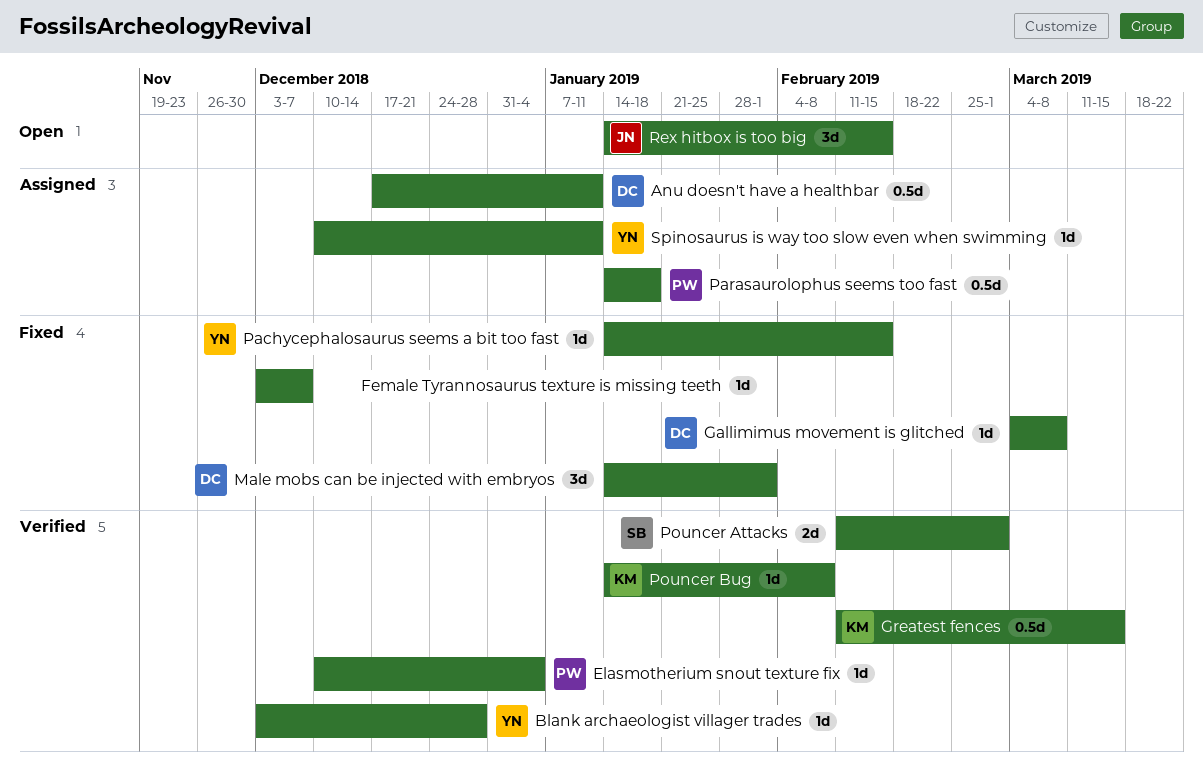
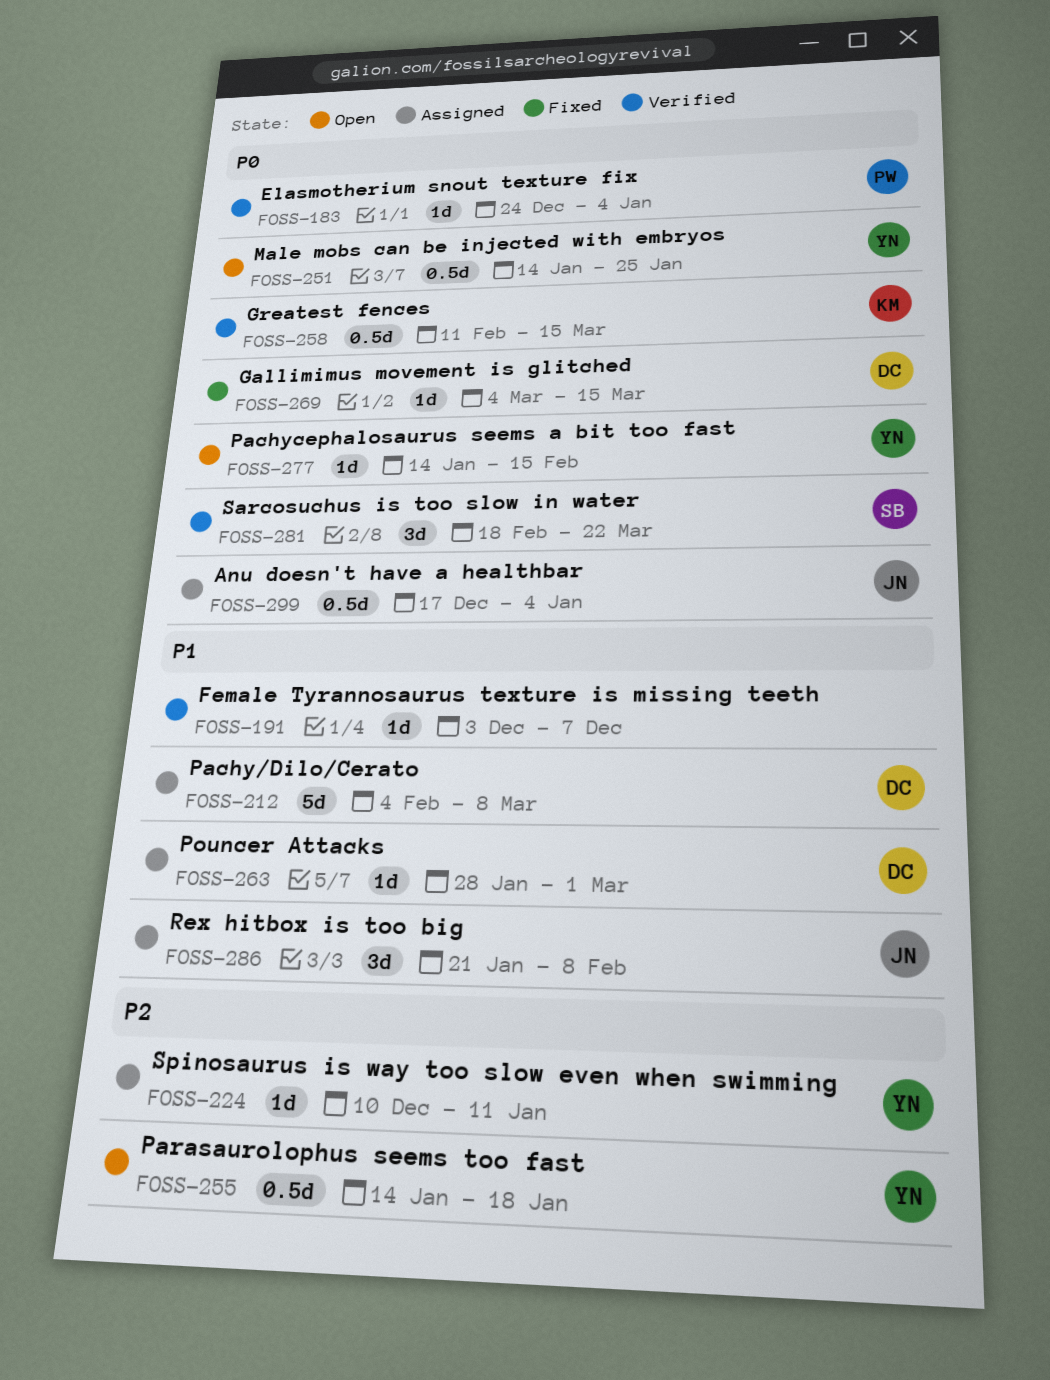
Anu doesn't have a healthbar, owner: DC -> JN
Anu doesn't have a healthbar, due: Jan 11 -> Jan 4
Blank archaeologist villager trades: present -> none
Elasmotherium snout texture fix, start: Dec 10 -> Dec 24
Female Tyrannosaurus texture is missing teeth, status: Fixed -> Verified
Gallimimus movement is glitched, due: Mar 8 -> Mar 15
Male mobs can be injected with embryos, status: Fixed -> Open
Male mobs can be injected with embryos, owner: DC -> YN
Male mobs can be injected with embryos, estimate: 3d -> 0.5d
Male mobs can be injected with embryos, due: Feb 1 -> Jan 25
Pachy/Dilo/Cerato: none -> present
Pachycephalosaurus seems a bit too fast, status: Fixed -> Open
Parasaurolophus seems too fast, status: Assigned -> Open
Parasaurolophus seems too fast, owner: PW -> YN
Pouncer Attacks, status: Verified -> Assigned
Pouncer Attacks, owner: SB -> DC
Pouncer Attacks, estimate: 2d -> 1d
Pouncer Attacks, start: Feb 11 -> Jan 28
Pouncer Bug: present -> none
Rex hitbox is too big, status: Open -> Assigned
Rex hitbox is too big, start: Jan 14 -> Jan 21
Rex hitbox is too big, due: Feb 15 -> Feb 8
Sarcosuchus is too slow in water: none -> present

